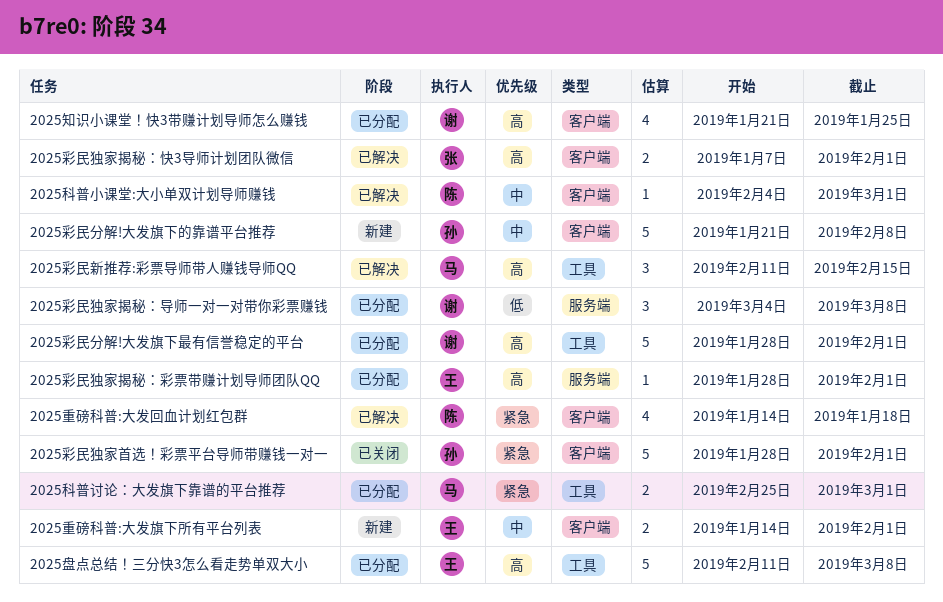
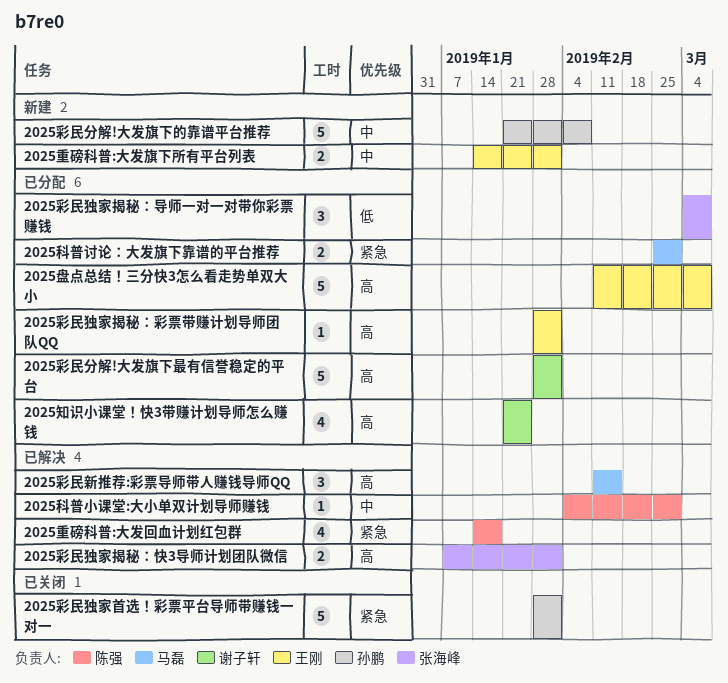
2025彩民独家揭秘：导师一对一对带你彩票赚钱, owner: 谢子轩 -> 张海峰

